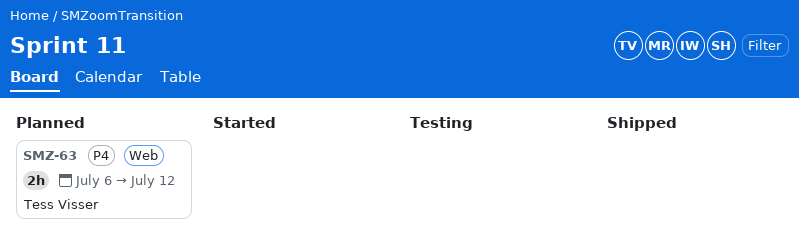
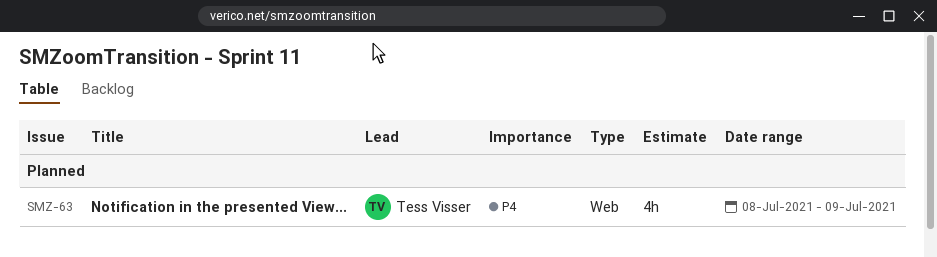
SMZ-63, estimate: 2h -> 4h
SMZ-63, start: Jul 6 -> Jul 8
SMZ-63, due: Jul 12 -> Jul 9

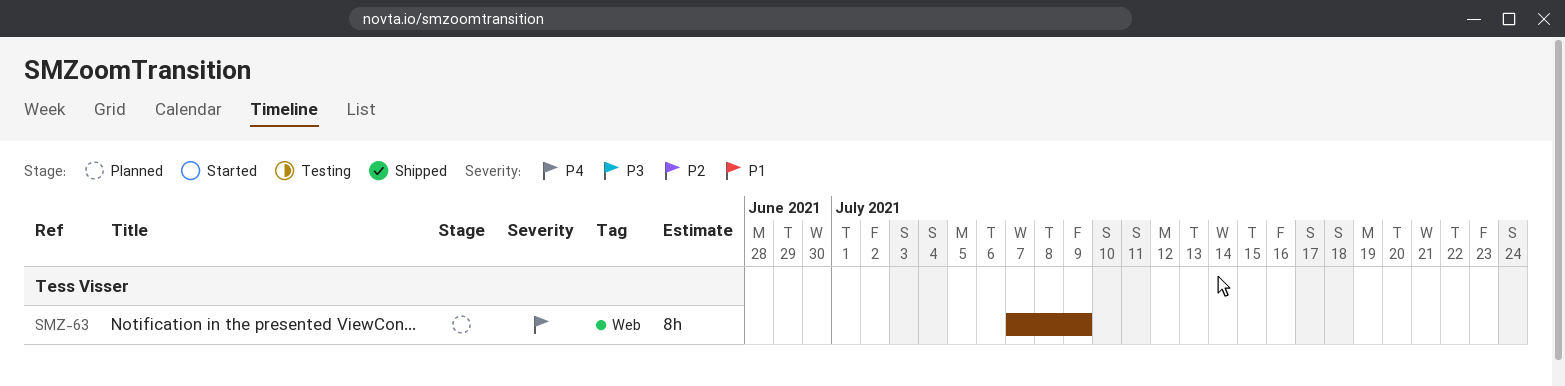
SMZ-63, estimate: 4h -> 8h
SMZ-63, start: Jul 8 -> Jul 7

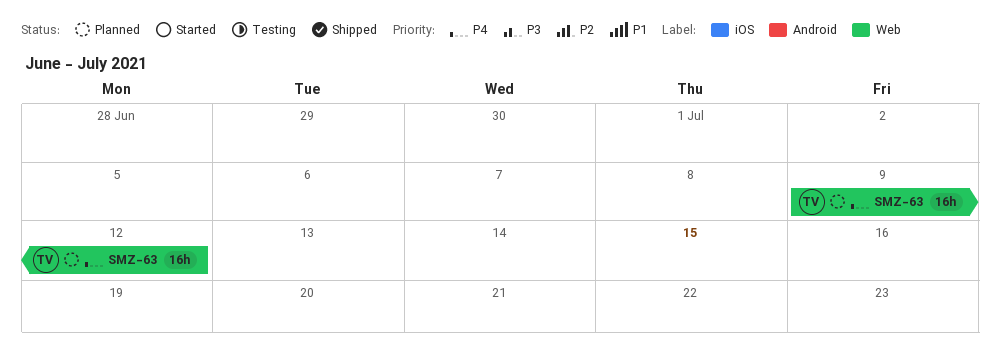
SMZ-63, estimate: 8h -> 16h
SMZ-63, start: Jul 7 -> Jul 9
SMZ-63, due: Jul 9 -> Jul 12

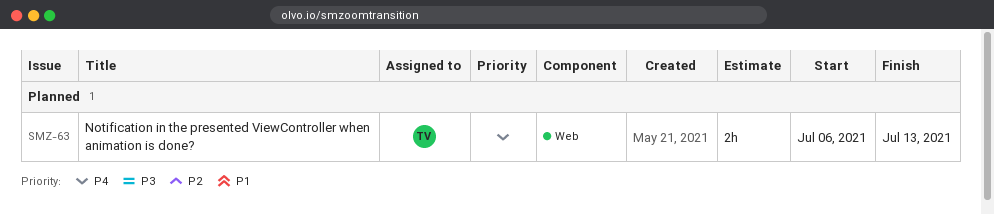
SMZ-63, estimate: 16h -> 2h
SMZ-63, start: Jul 9 -> Jul 6
SMZ-63, due: Jul 12 -> Jul 13

